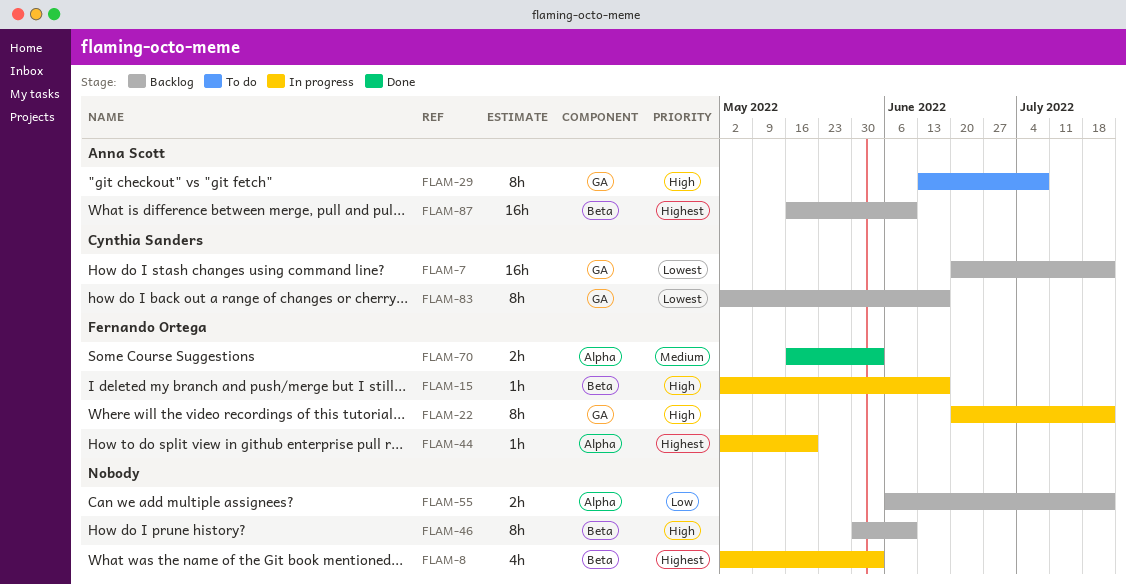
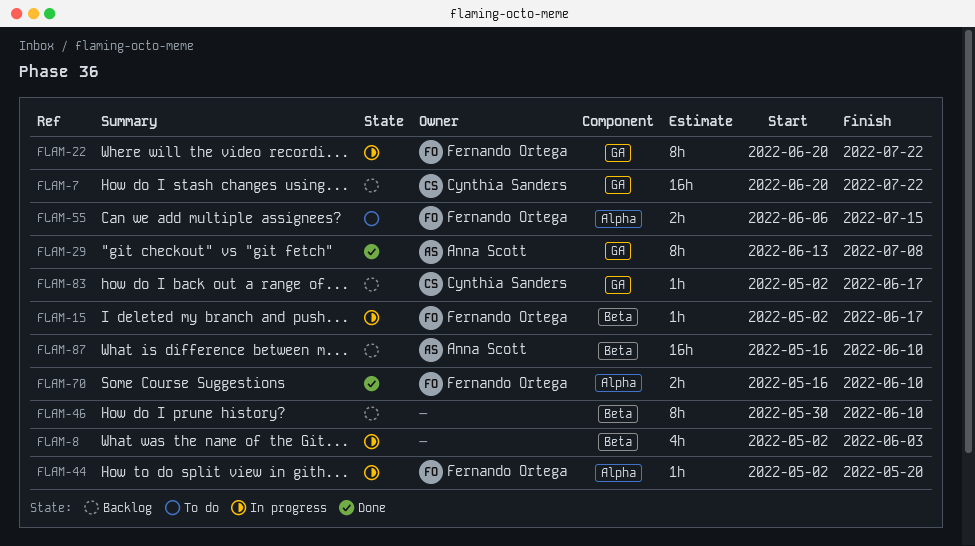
FLAM-29, status: To do -> Done
FLAM-55, status: Backlog -> To do
FLAM-55, owner: none -> Fernando Ortega
FLAM-55, due: Jul 22 -> Jul 15
FLAM-70, due: Jun 3 -> Jun 10
FLAM-83, estimate: 8h -> 1h

